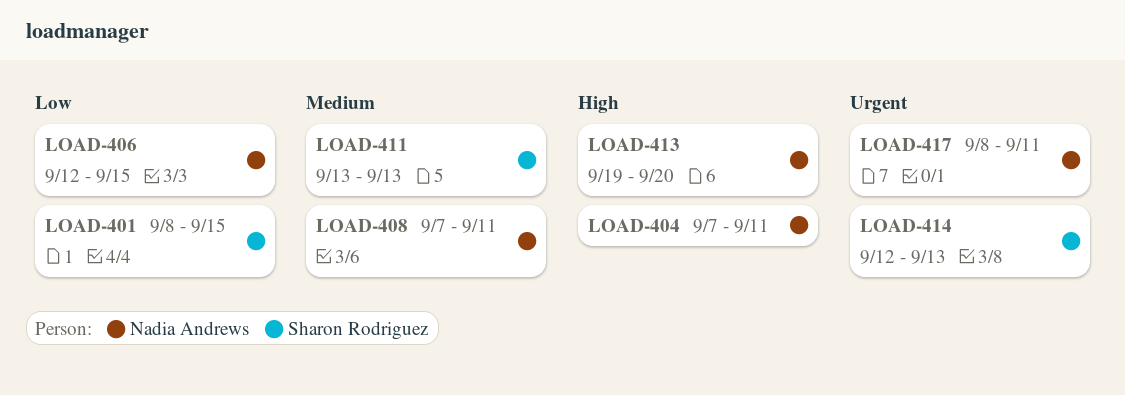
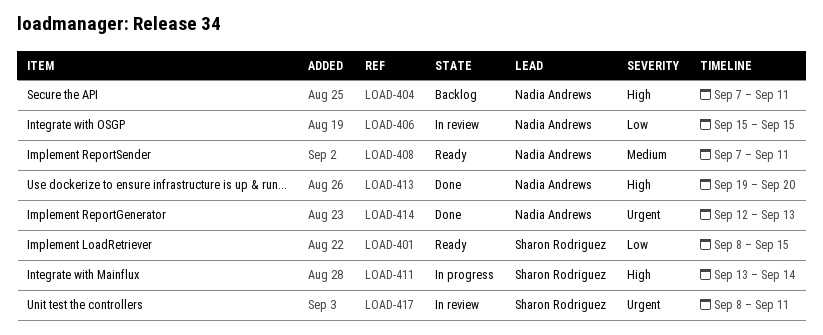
LOAD-406, start: Sep 12 -> Sep 15
LOAD-411, priority: Medium -> High
LOAD-411, due: Sep 13 -> Sep 14
LOAD-414, owner: Sharon Rodriguez -> Nadia Andrews
LOAD-417, owner: Nadia Andrews -> Sharon Rodriguez

